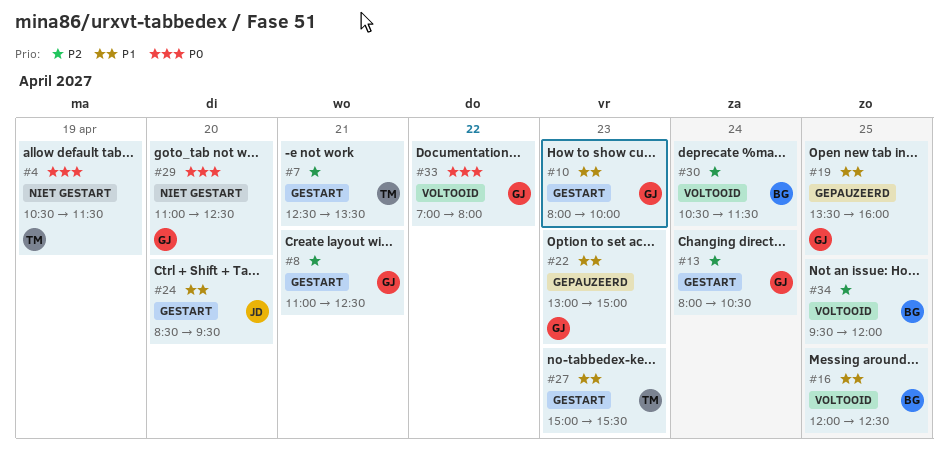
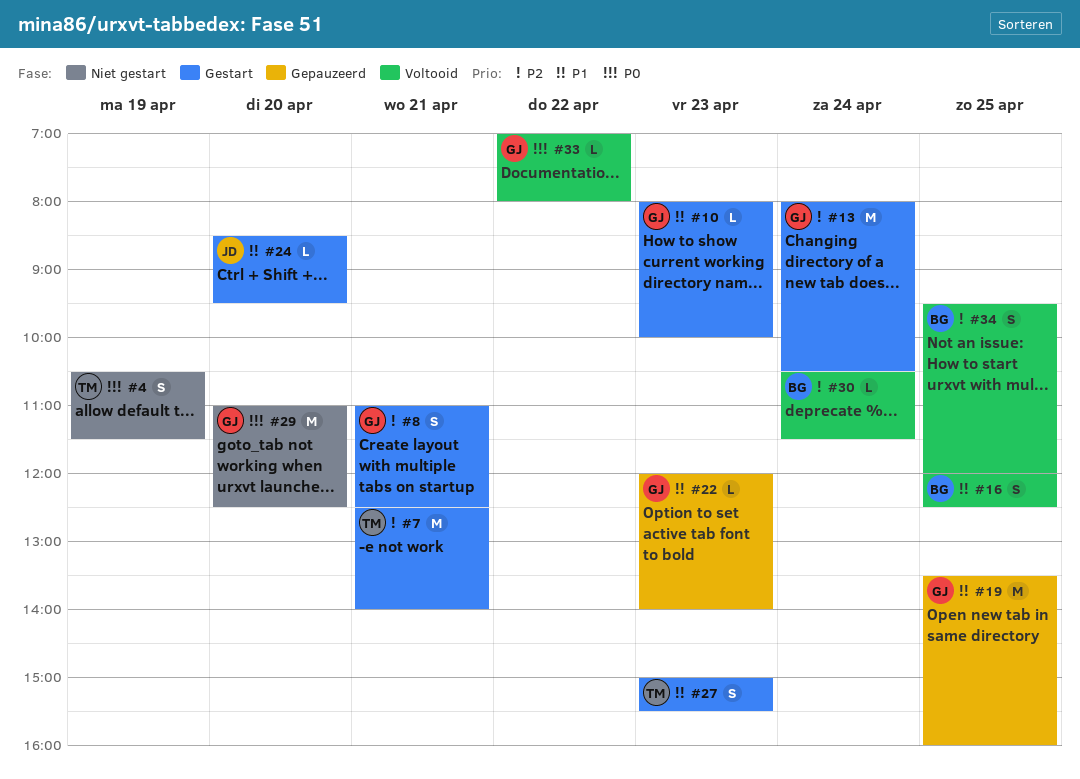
#7, ends: 13:30 -> 14:00
#22, begins: 13:00 -> 12:00
#22, ends: 15:00 -> 14:00

